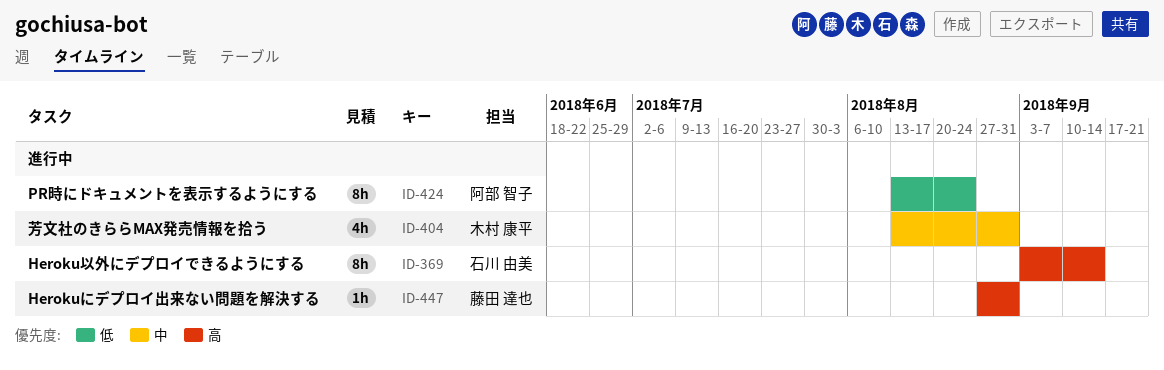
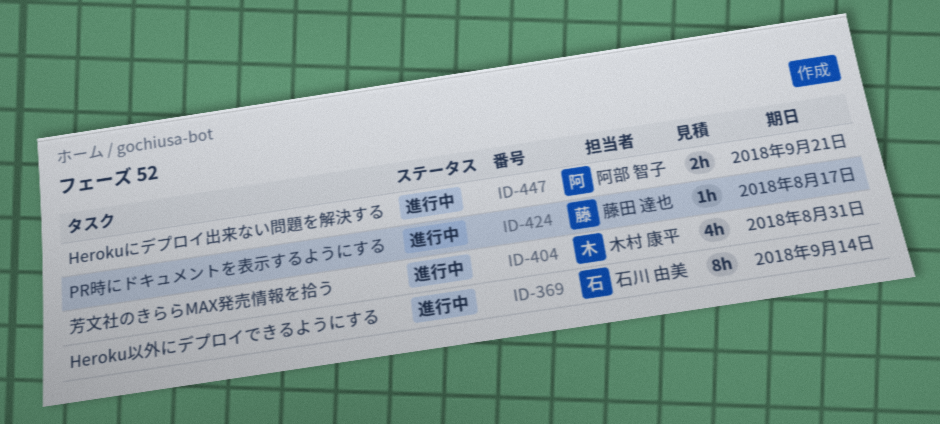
ID-424, owner: 阿部 智子 -> 藤田 達也
ID-424, estimate: 8h -> 1h
ID-424, due: Aug 24 -> Aug 17
ID-447, owner: 藤田 達也 -> 阿部 智子
ID-447, estimate: 1h -> 2h
ID-447, due: Aug 31 -> Sep 21

